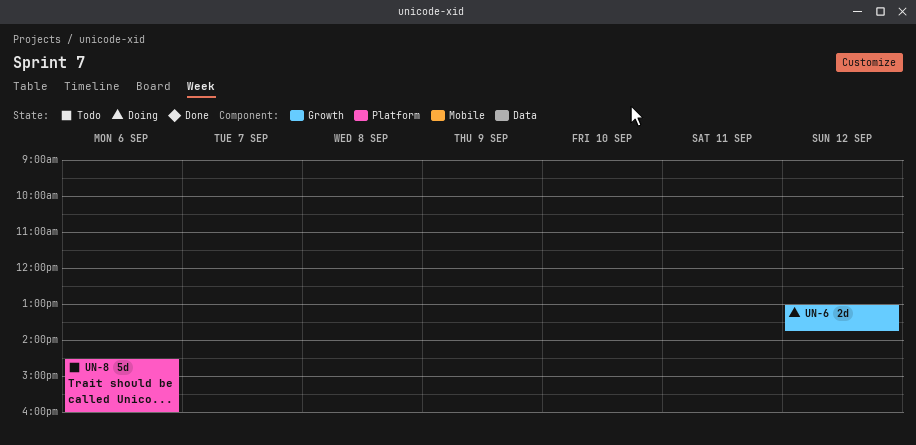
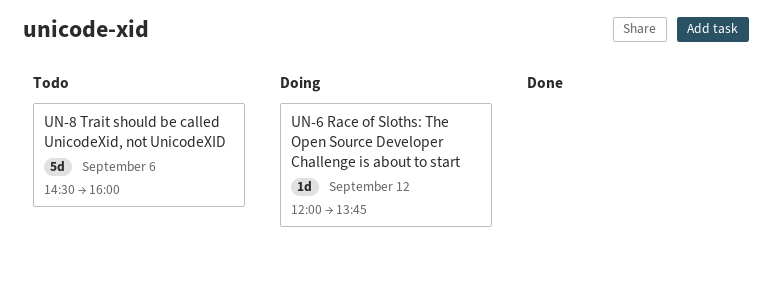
UN-6, estimate: 2d -> 1d
UN-6, begins: 13:00 -> 12:00

